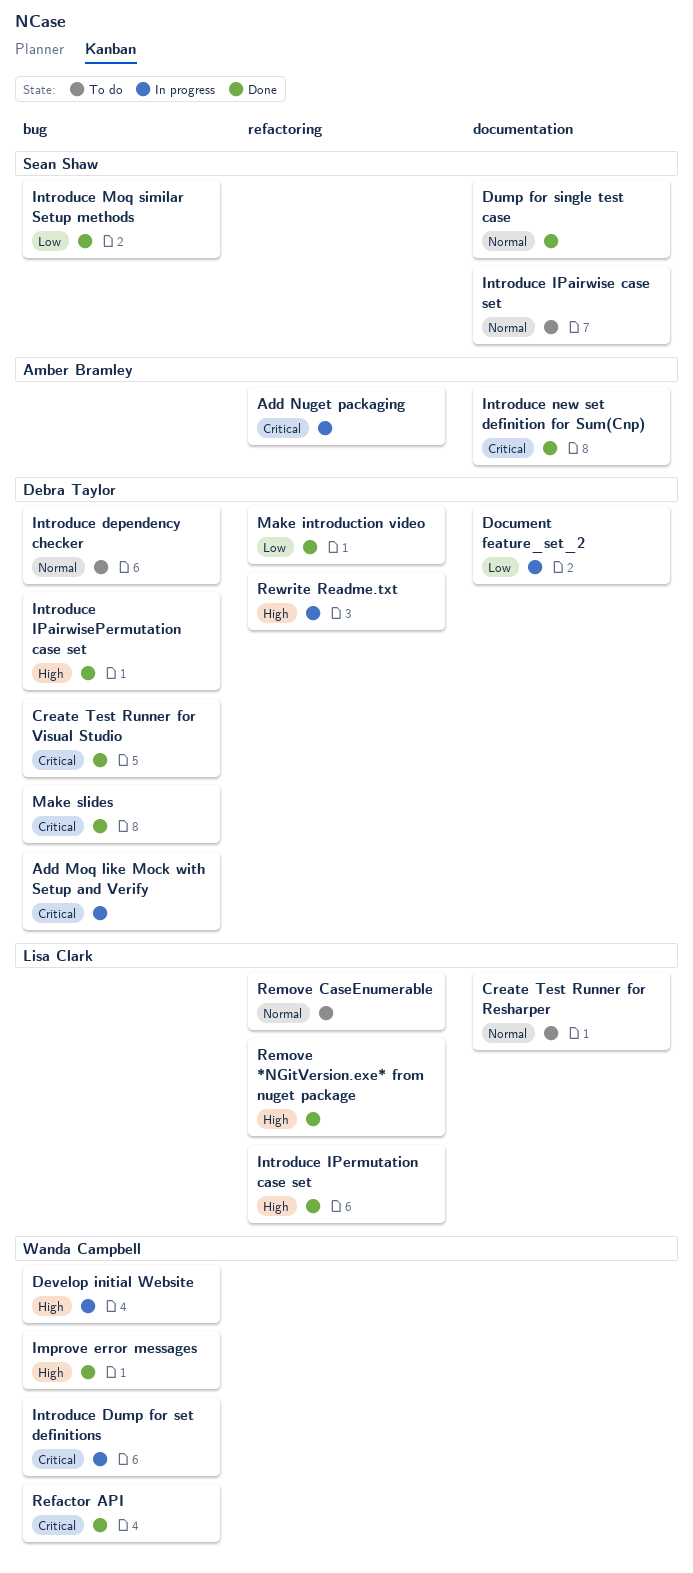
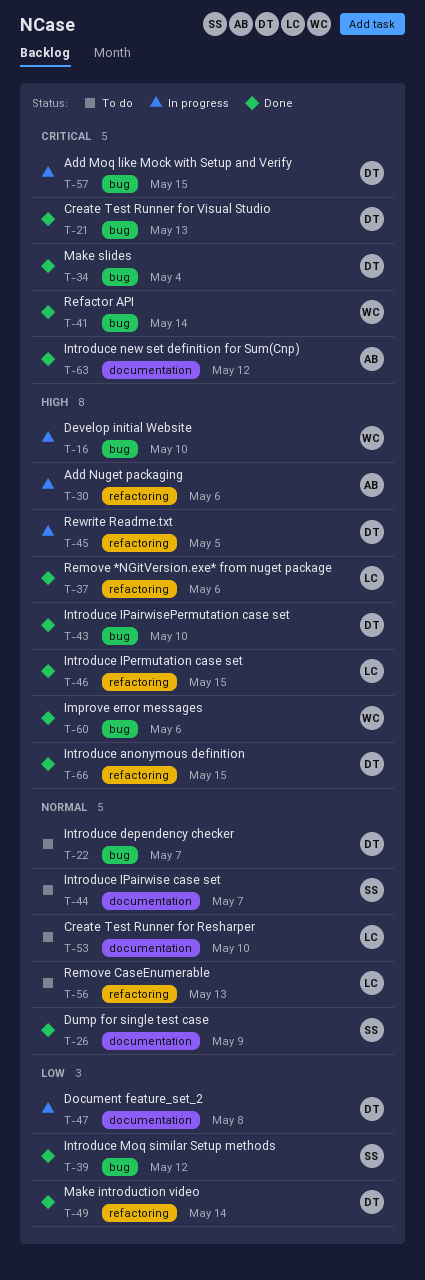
Add Nuget packaging, priority: Critical -> High
Introduce anonymous definition: none -> present
Introduce Dump for set definitions: present -> none

